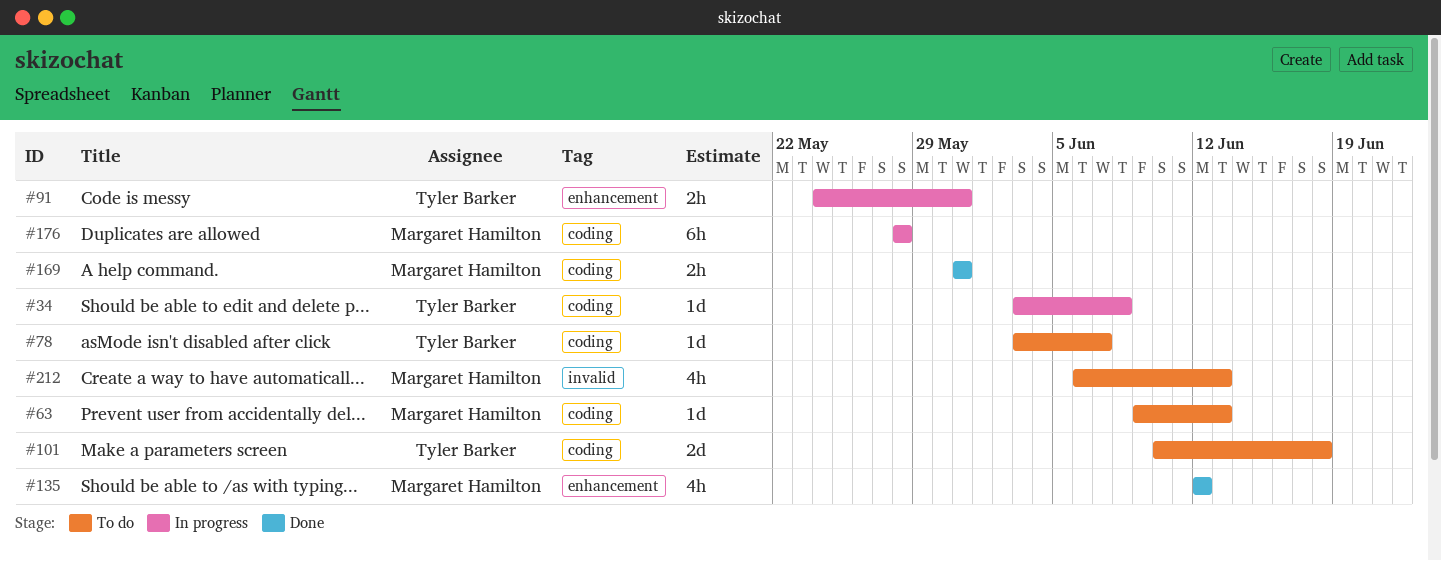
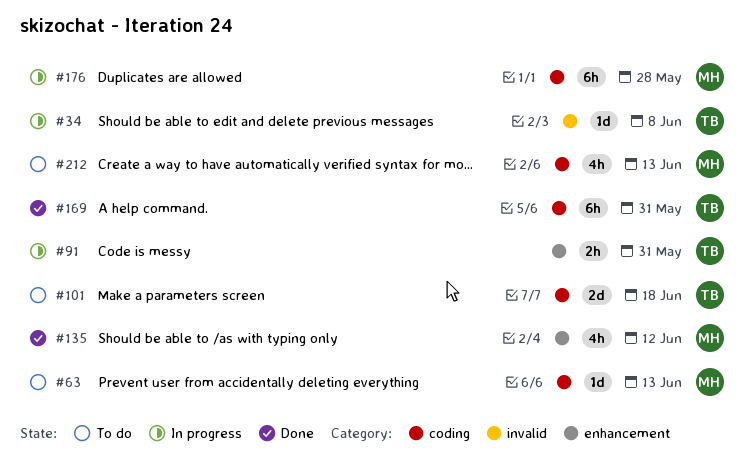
#34, label: coding -> invalid
#78: present -> none
#169, owner: Margaret Hamilton -> Tyler Barker
#169, estimate: 2h -> 6h
#212, label: invalid -> coding

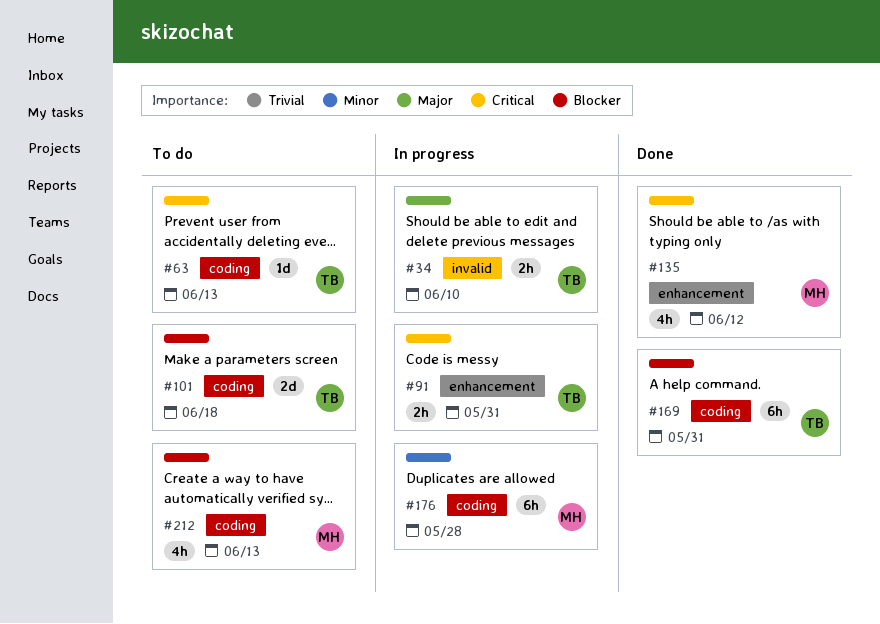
#34, estimate: 1d -> 2h
#34, due: Jun 8 -> Jun 10
#63, owner: MH -> TB

